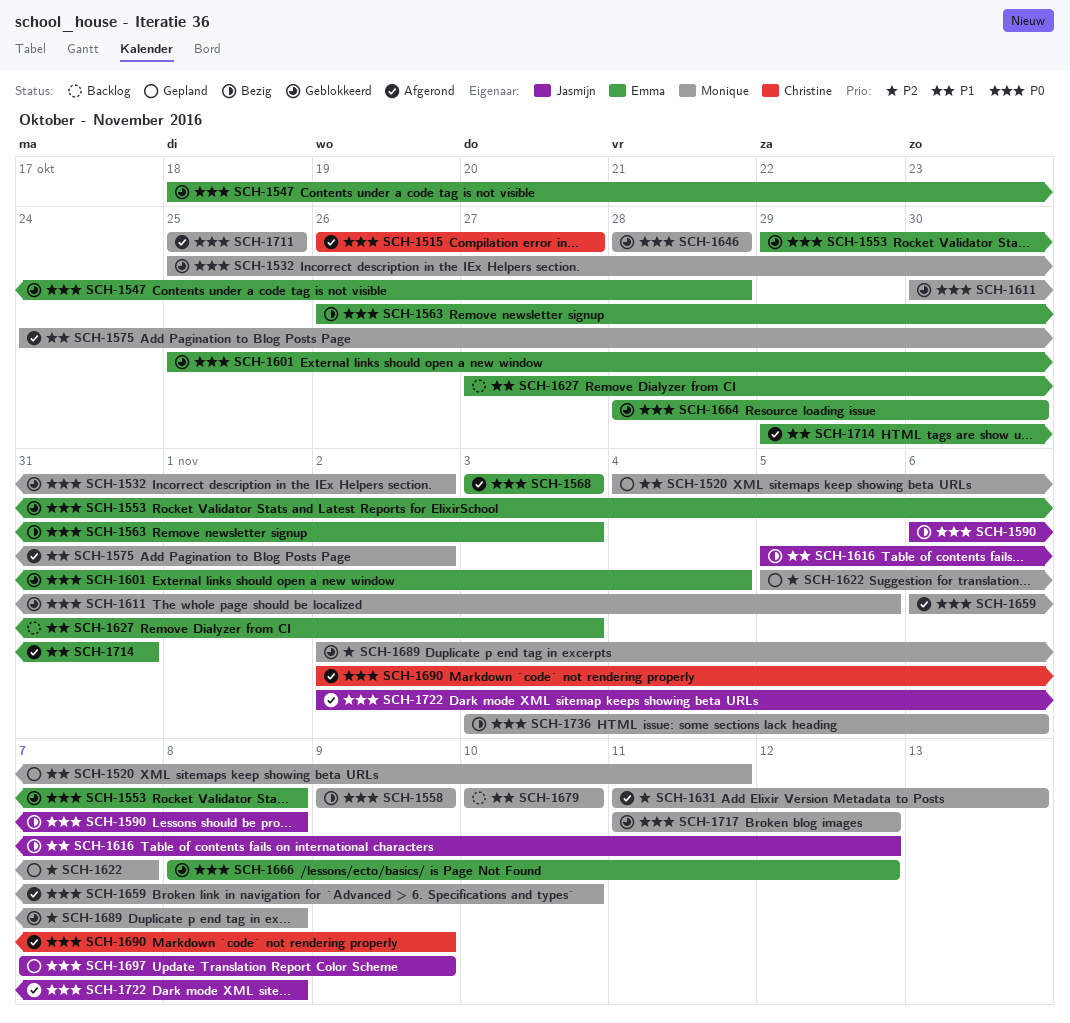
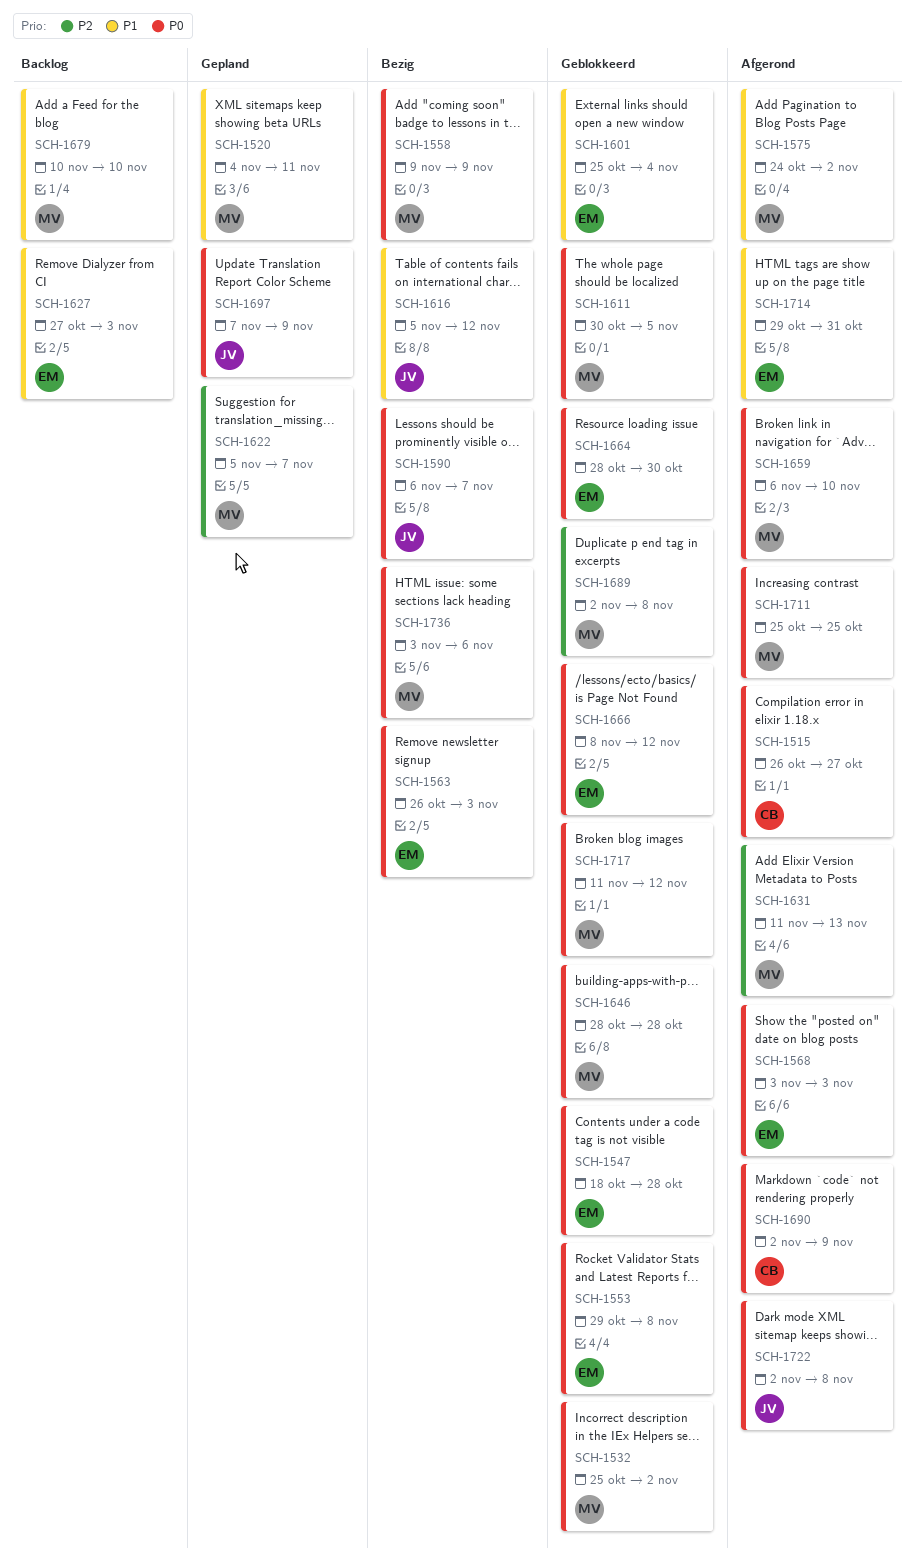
SCH-1590, due: Nov 8 -> Nov 7
SCH-1601, priority: P0 -> P1

